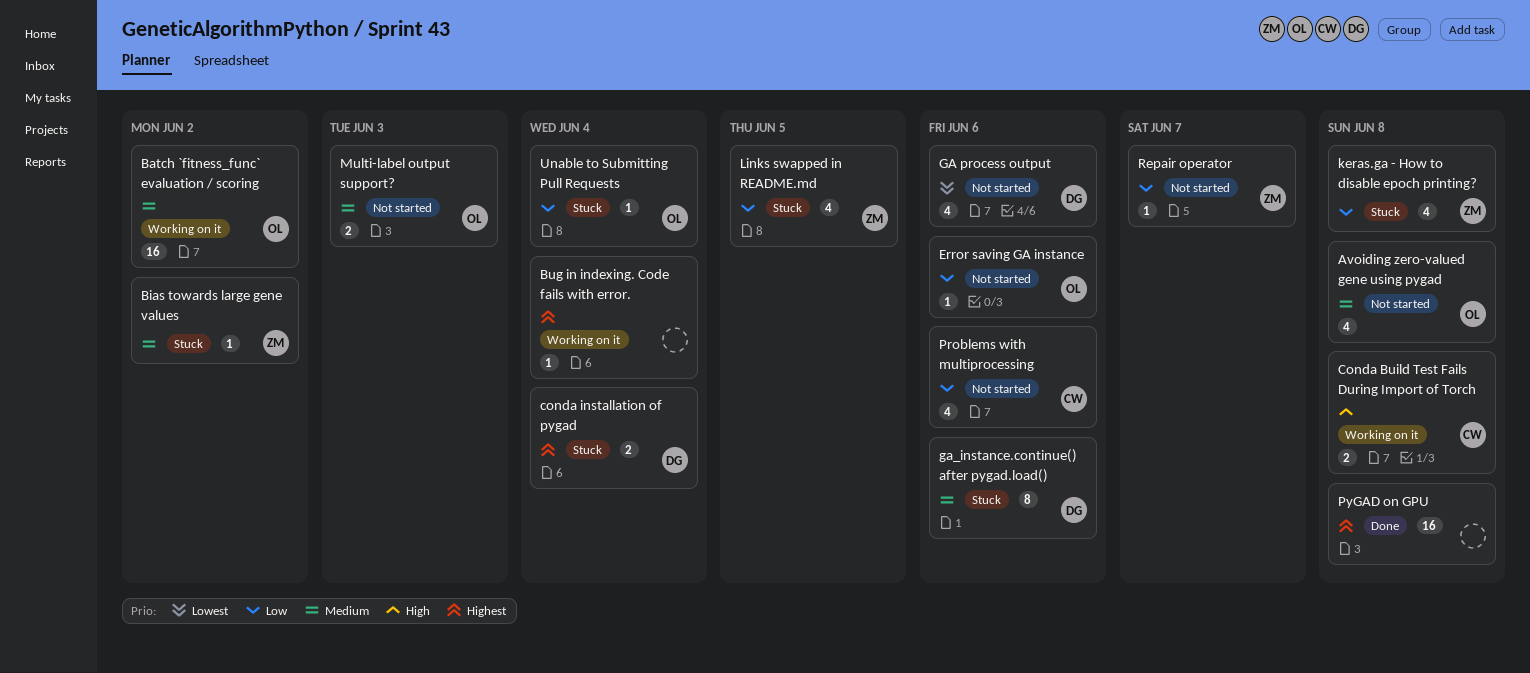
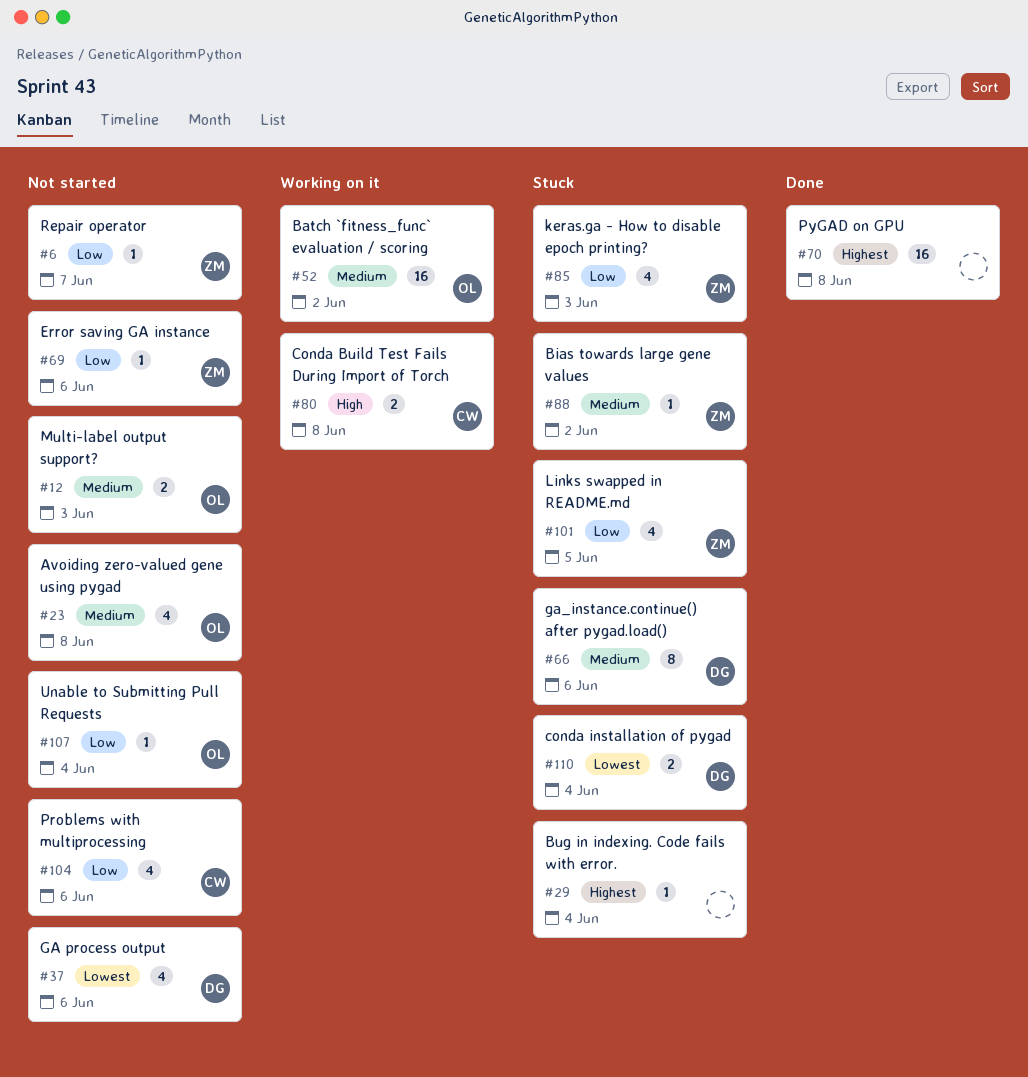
Bug in indexing. Code fails with error., status: Working on it -> Stuck
conda installation of pygad, priority: Highest -> Lowest
Error saving GA instance, owner: OL -> ZM
keras.ga - How to disable epoch printing?, due: Jun 8 -> Jun 3
Unable to Submitting Pull Requests, status: Stuck -> Not started

